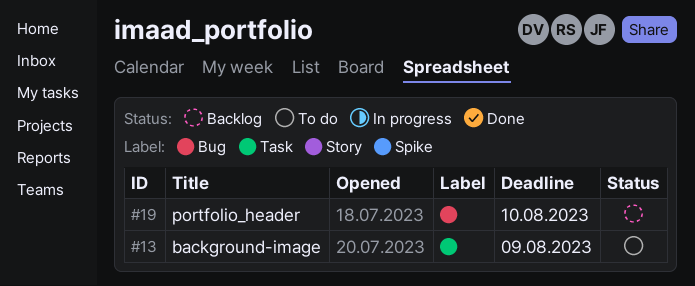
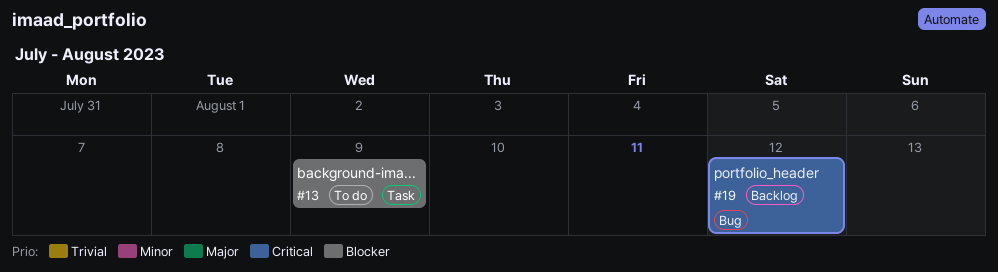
#19, due: Aug 10 -> Aug 12

